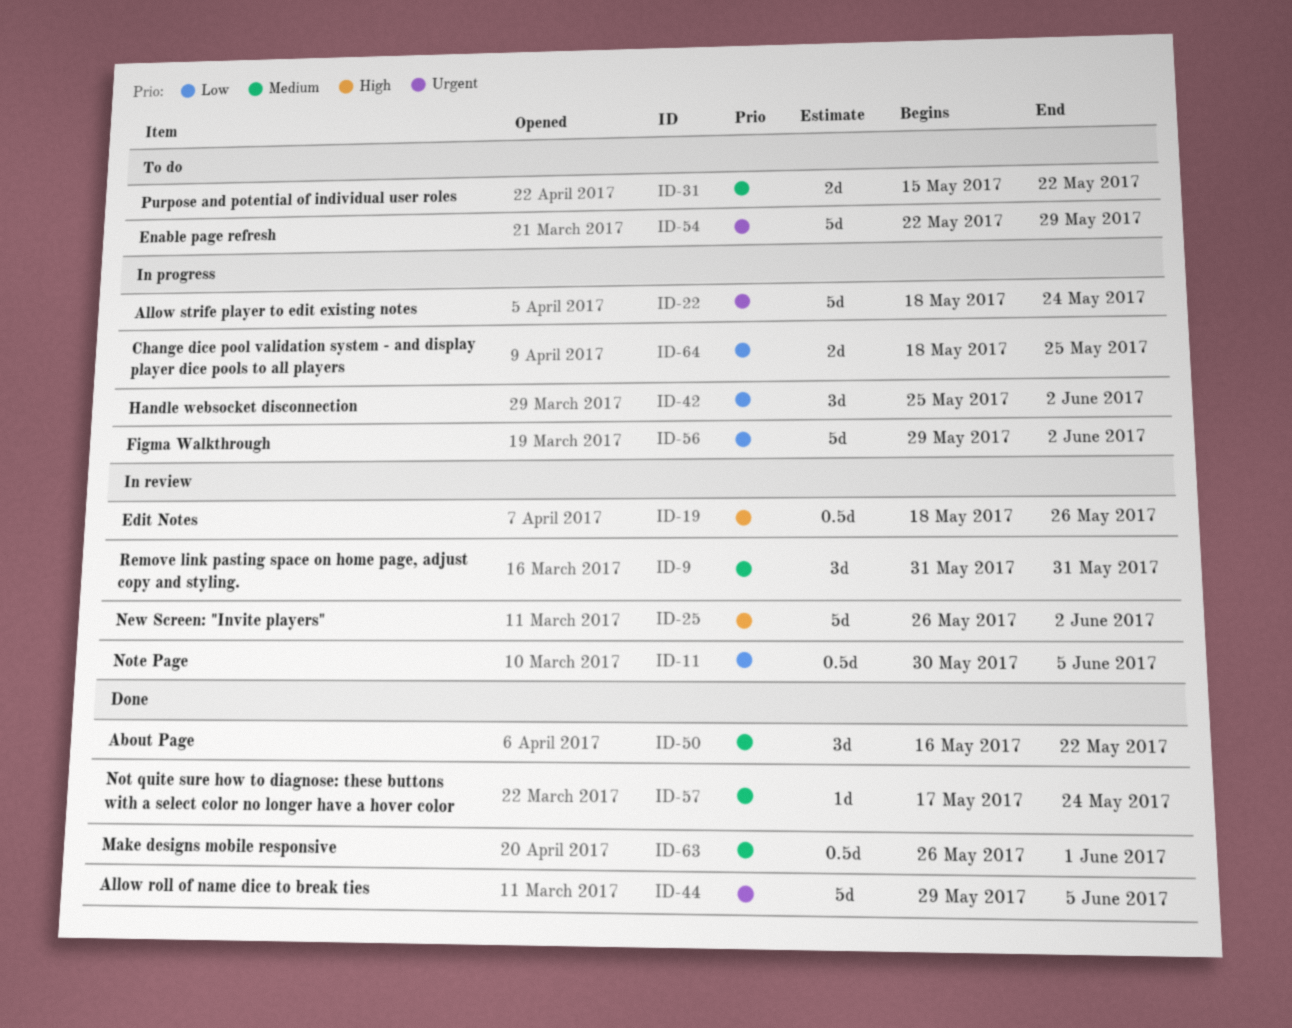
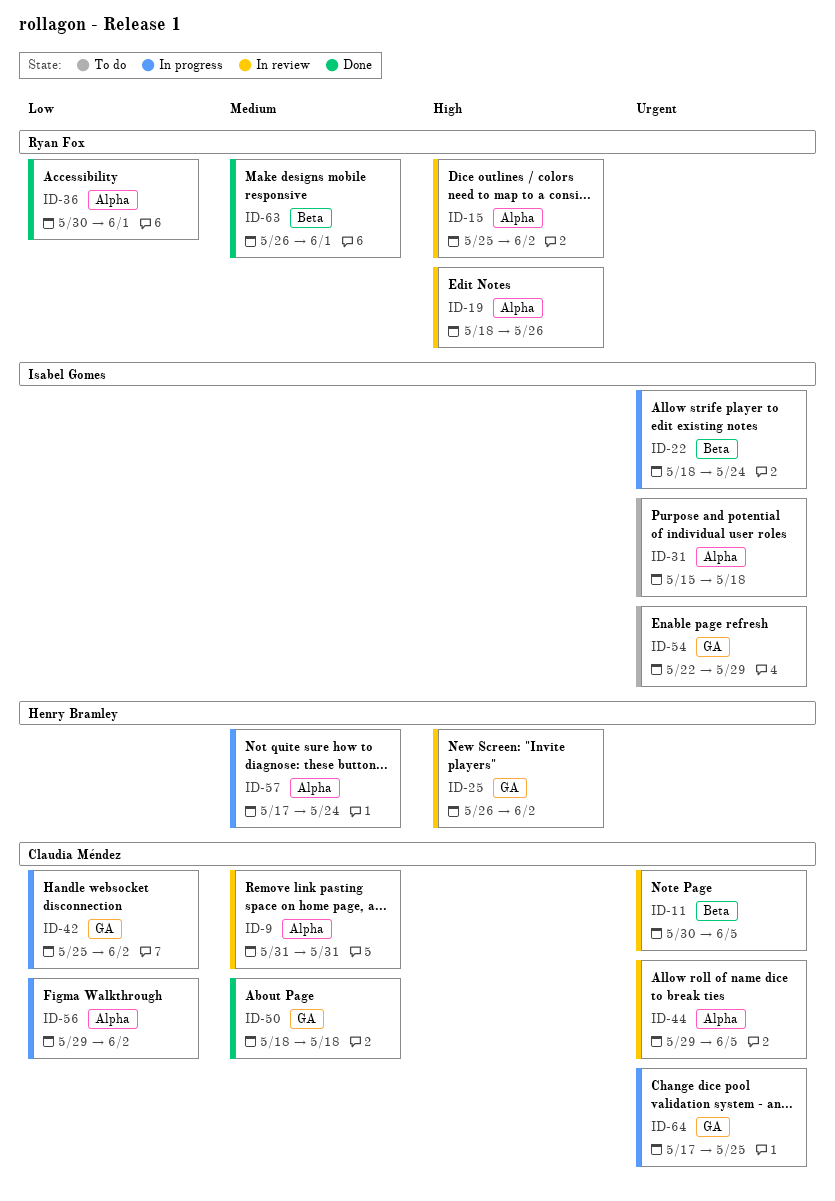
ID-11, priority: Low -> Urgent
ID-15: none -> present
ID-31, priority: Medium -> Urgent
ID-31, due: May 22 -> May 18
ID-36: none -> present
ID-44, status: Done -> In review
ID-50, start: May 16 -> May 18
ID-50, due: May 22 -> May 18
ID-57, status: Done -> In progress
ID-64, priority: Low -> Urgent
ID-64, start: May 18 -> May 17

